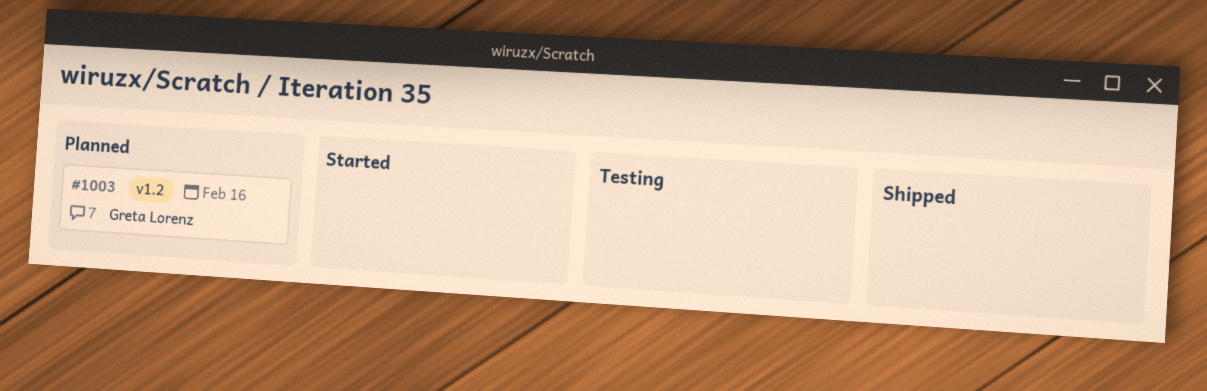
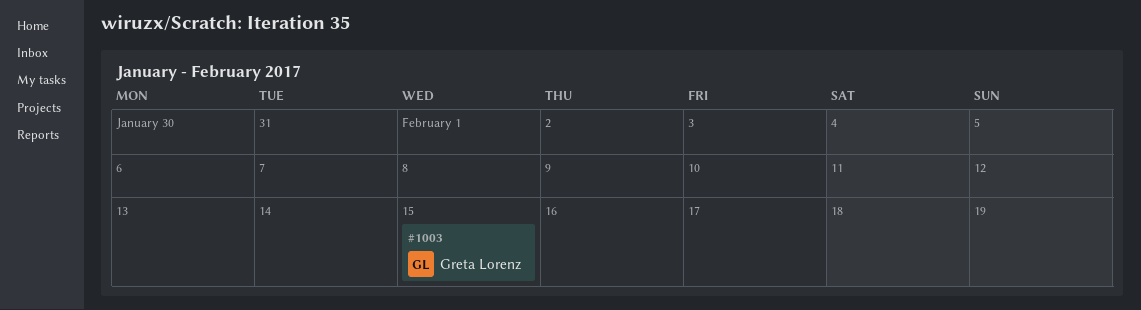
#1003, due: Feb 16 -> Feb 15

